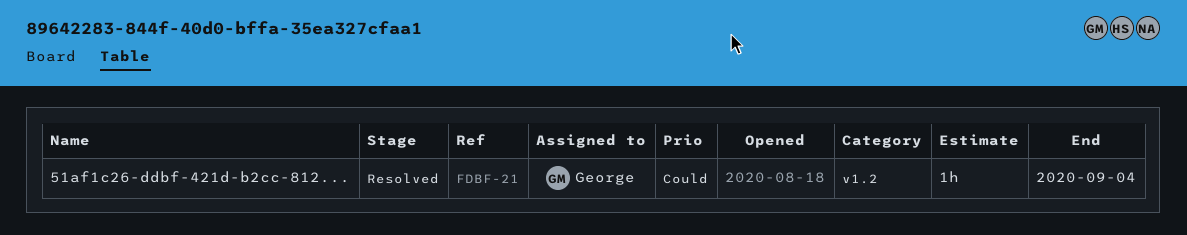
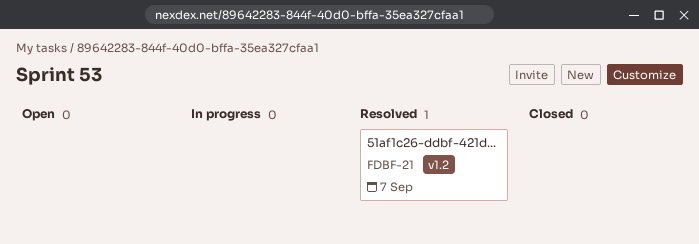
FDBF-21, due: Sep 4 -> Sep 7

